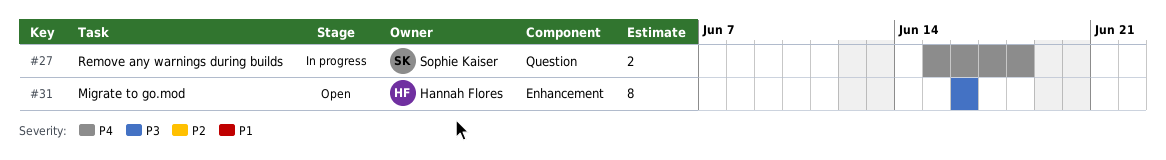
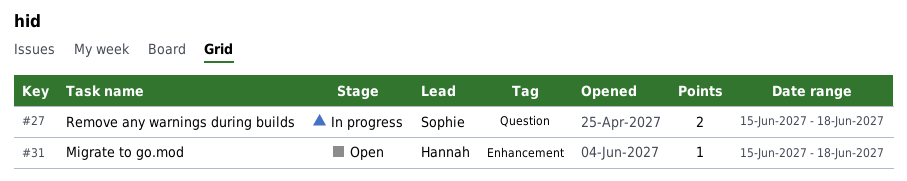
#31, estimate: 8 -> 1
#31, start: Jun 16 -> Jun 15
#31, due: Jun 16 -> Jun 18

